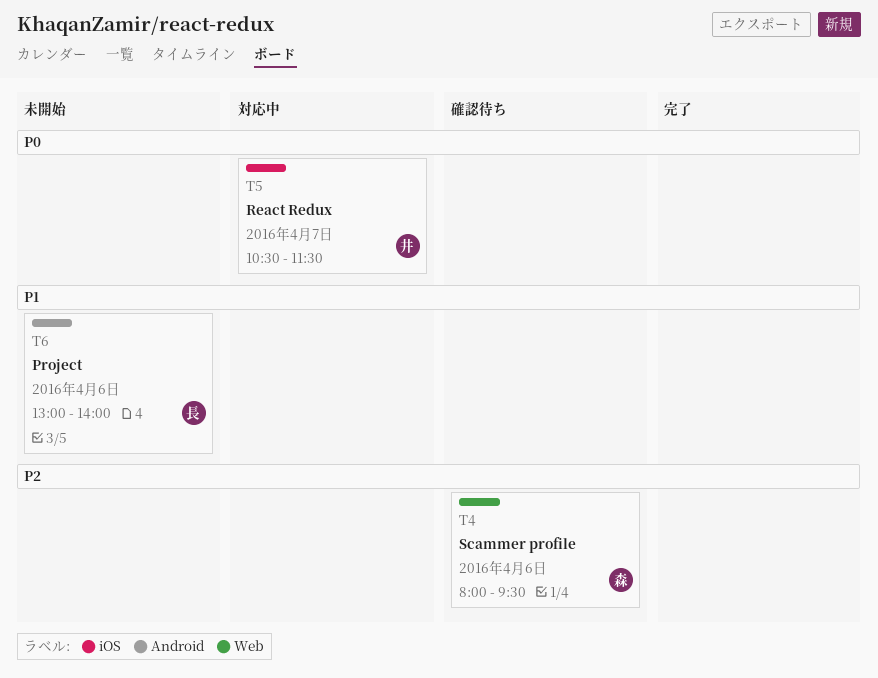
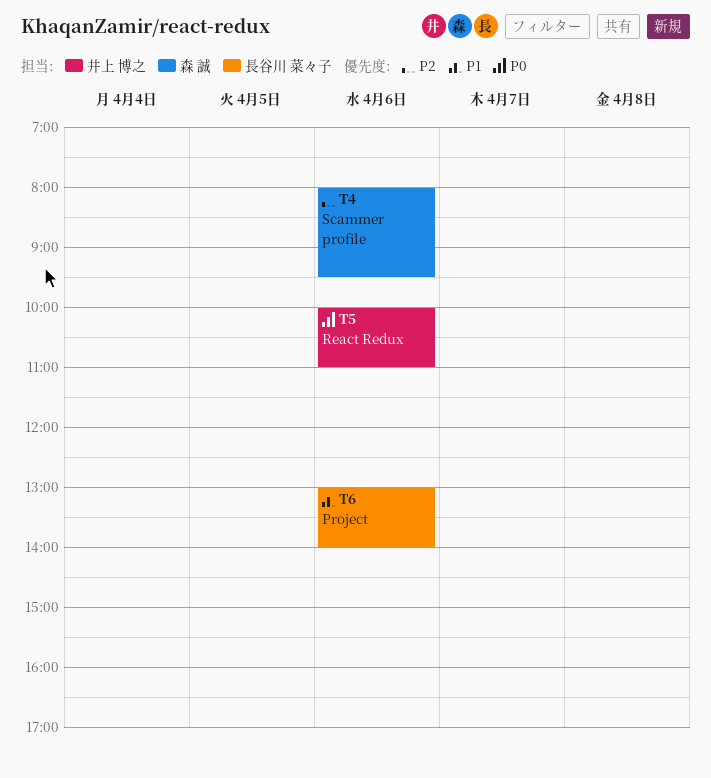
T5, day: Apr 7 -> Apr 6
T5, begins: 10:30 -> 10:00
T5, ends: 11:30 -> 11:00

